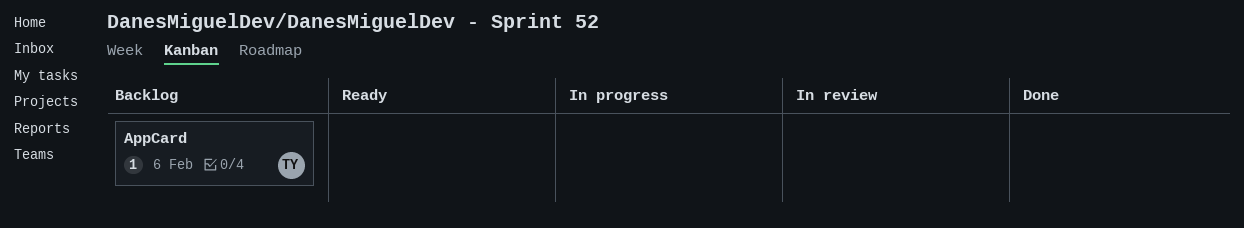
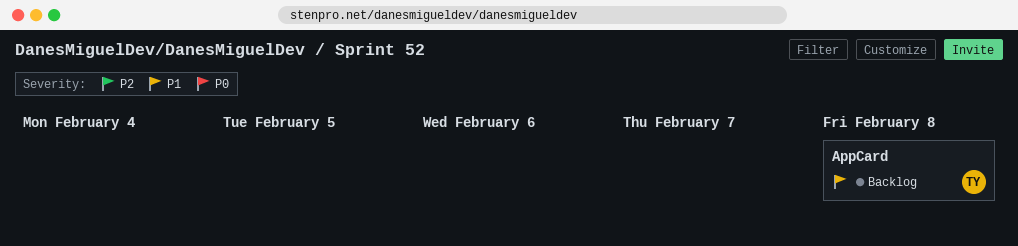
AppCard, due: Feb 6 -> Feb 8

